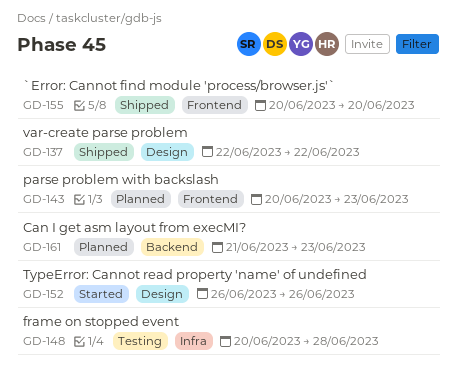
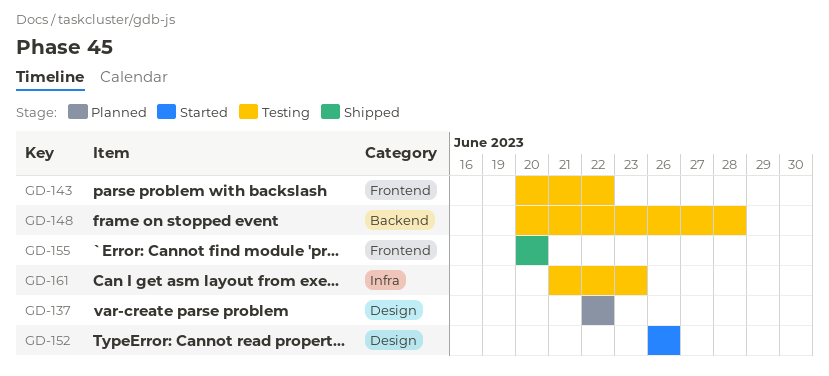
GD-137, status: Shipped -> Planned
GD-143, status: Planned -> Testing
GD-143, due: Jun 23 -> Jun 22
GD-148, label: Infra -> Backend
GD-161, status: Planned -> Testing
GD-161, label: Backend -> Infra

